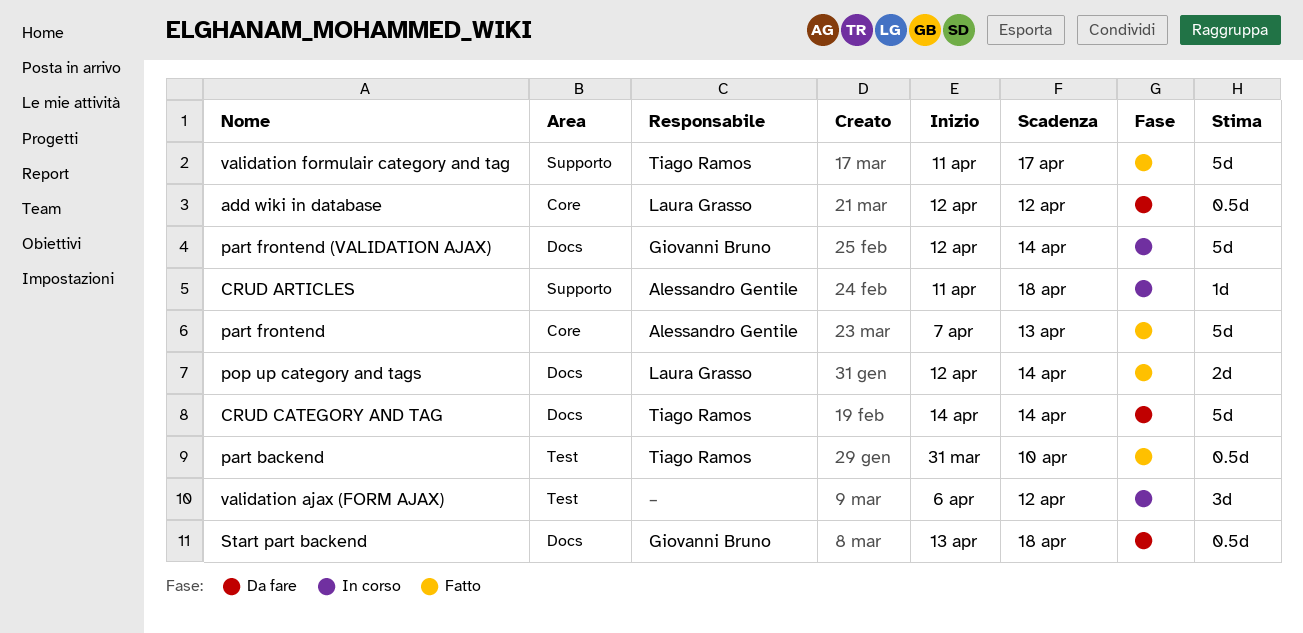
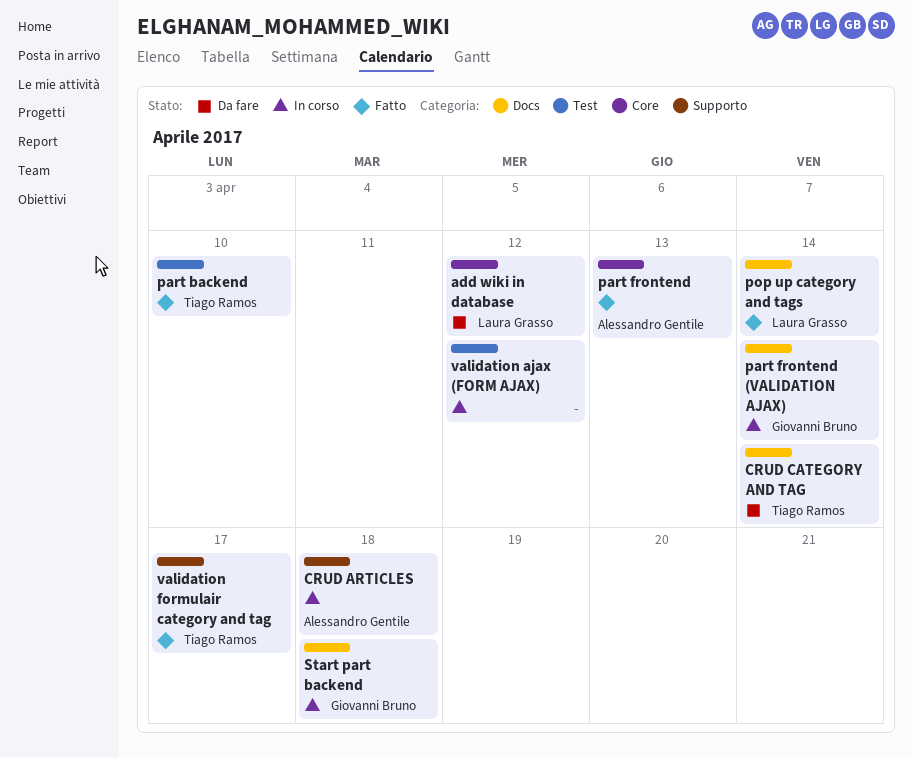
Start part backend, status: Da fare -> In corso

